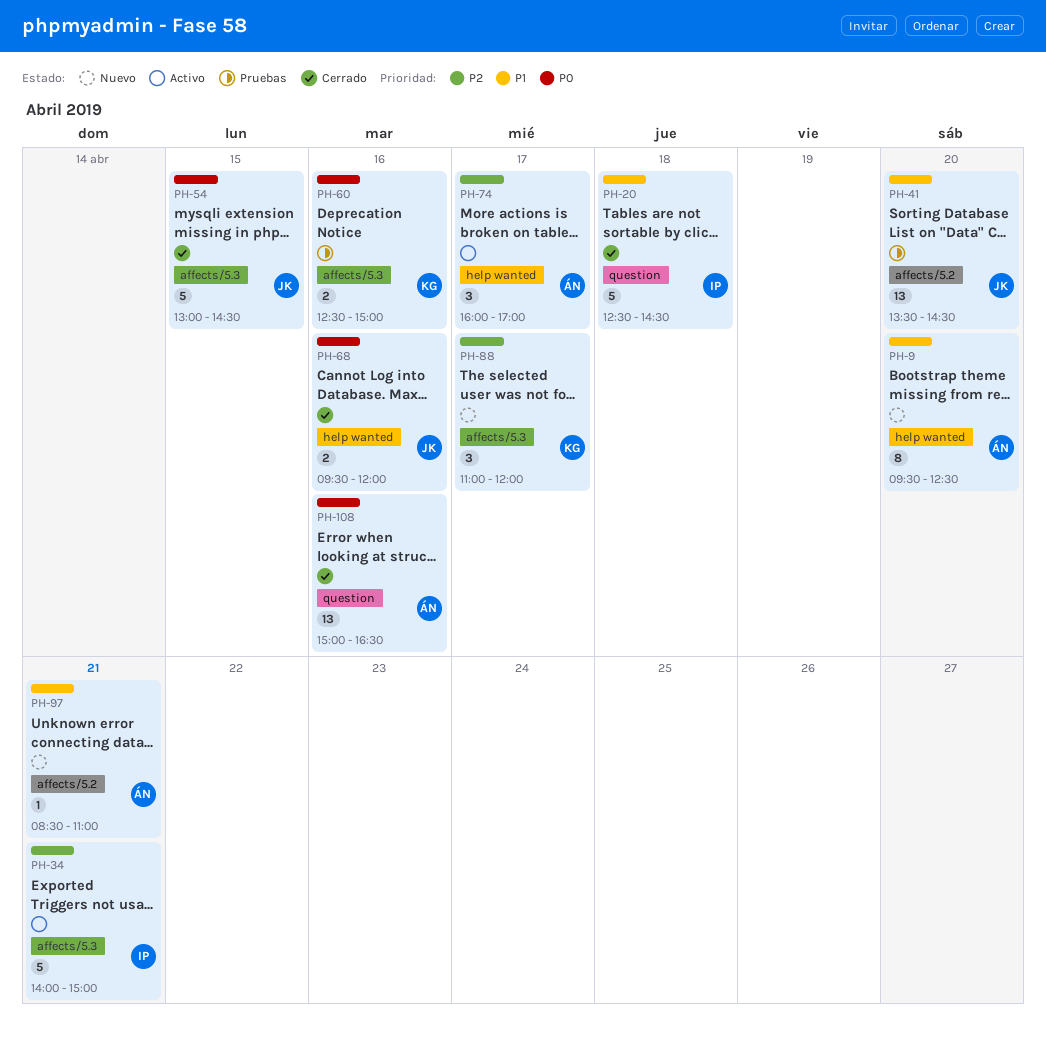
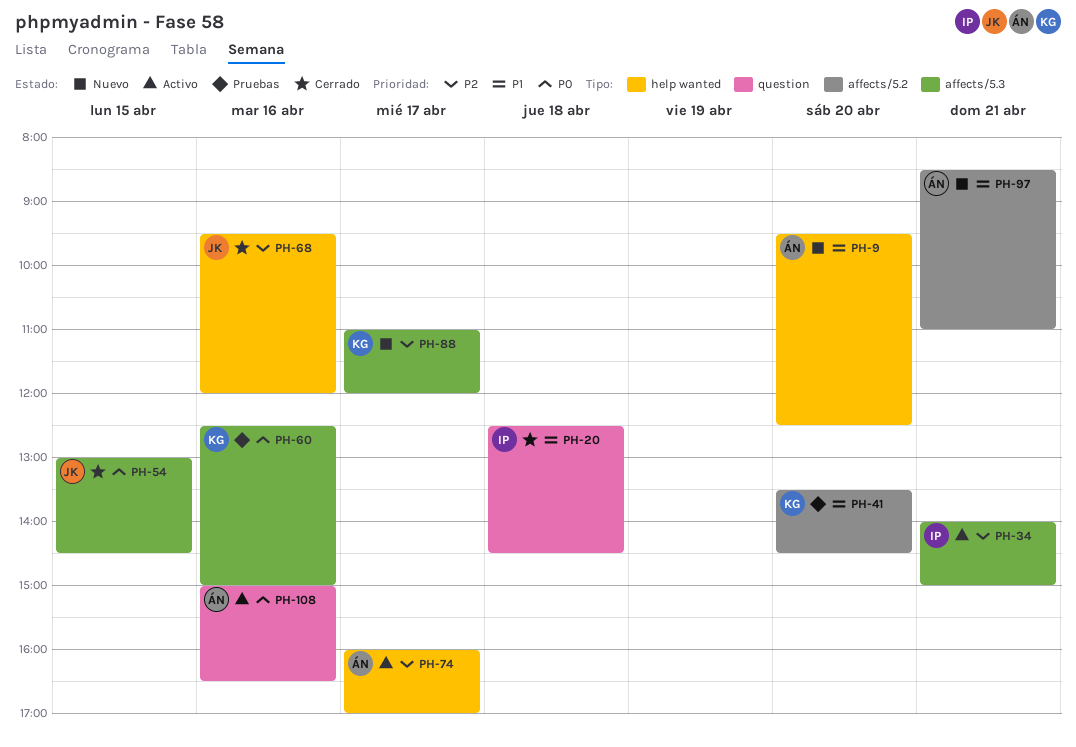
PH-41, owner: JK -> KG
PH-68, priority: P0 -> P2
PH-108, status: Cerrado -> Activo

